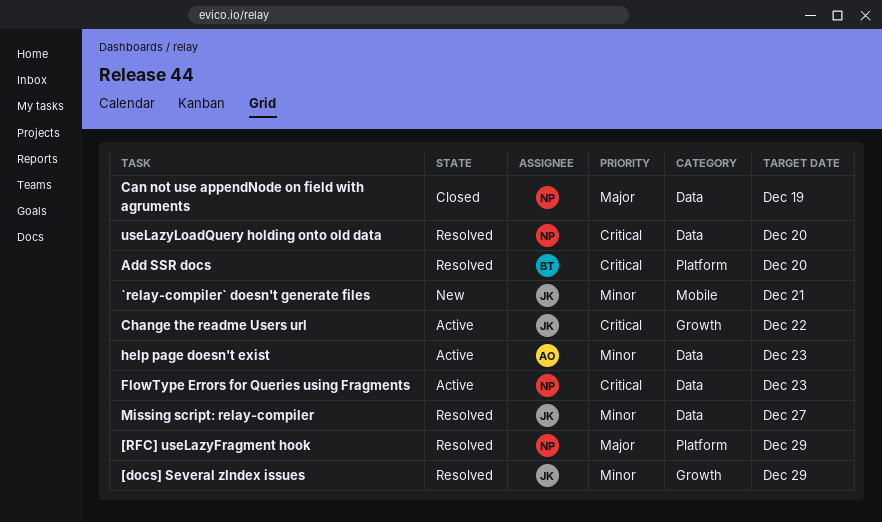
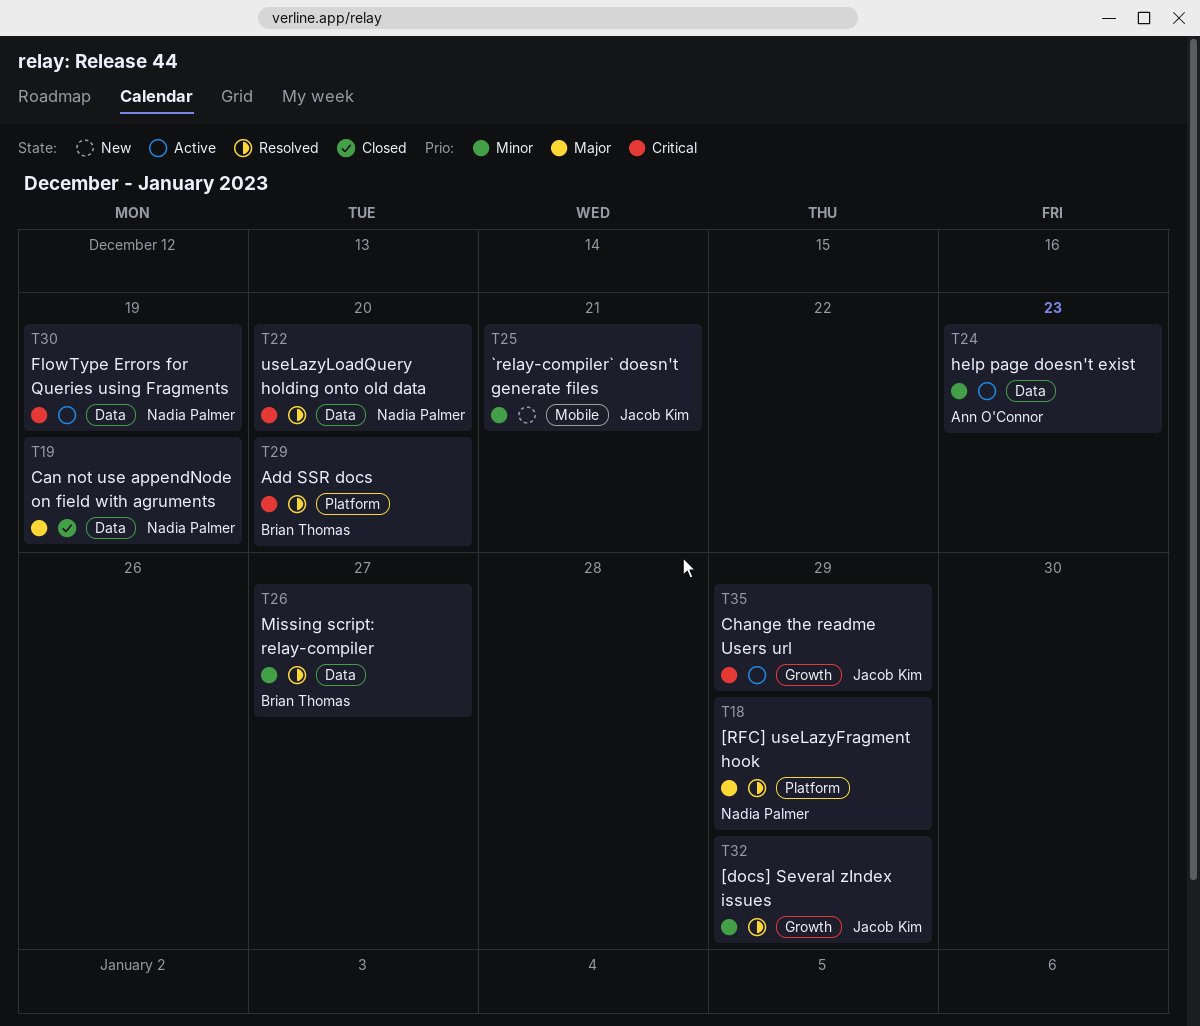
Change the readme Users url, due: Dec 22 -> Dec 29
FlowType Errors for Queries using Fragments, due: Dec 23 -> Dec 19
Missing script: relay-compiler, owner: Jacob Kim -> Brian Thomas

